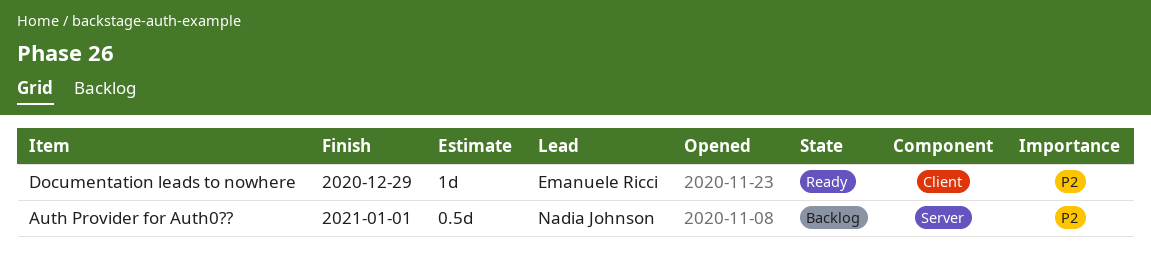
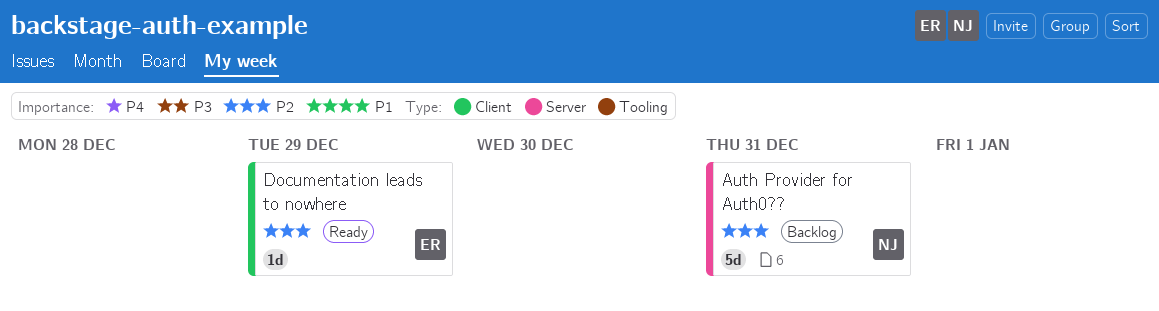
Auth Provider for Auth0??, estimate: 0.5d -> 5d
Auth Provider for Auth0??, due: Jan 1 -> Dec 31

